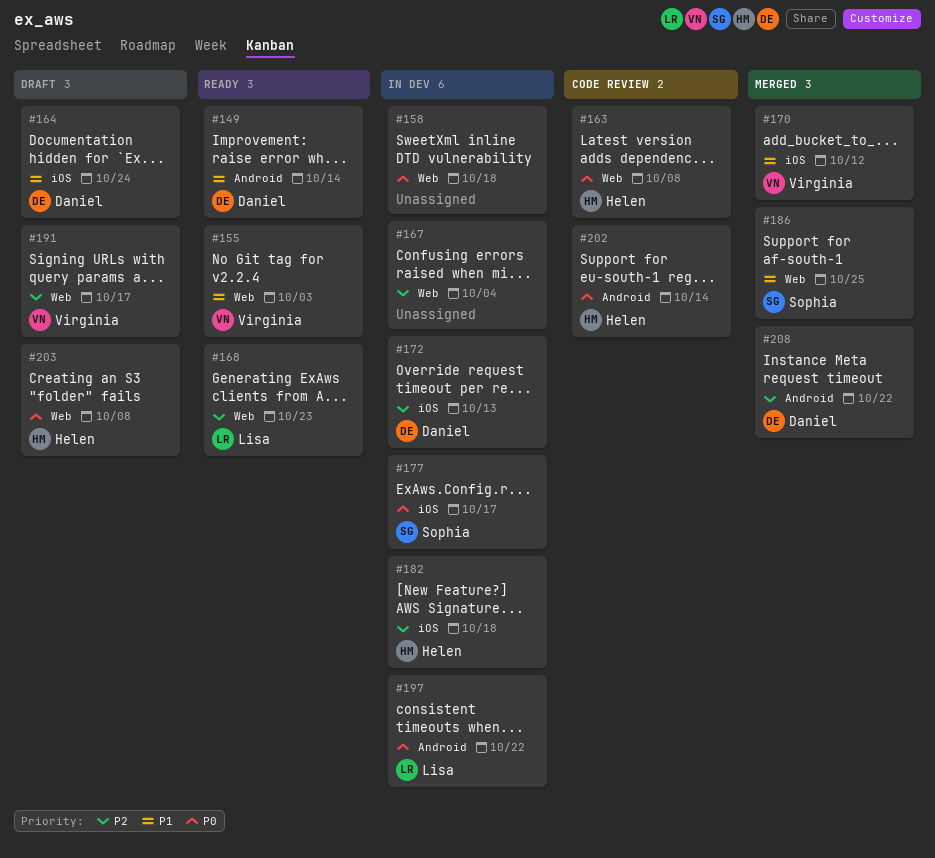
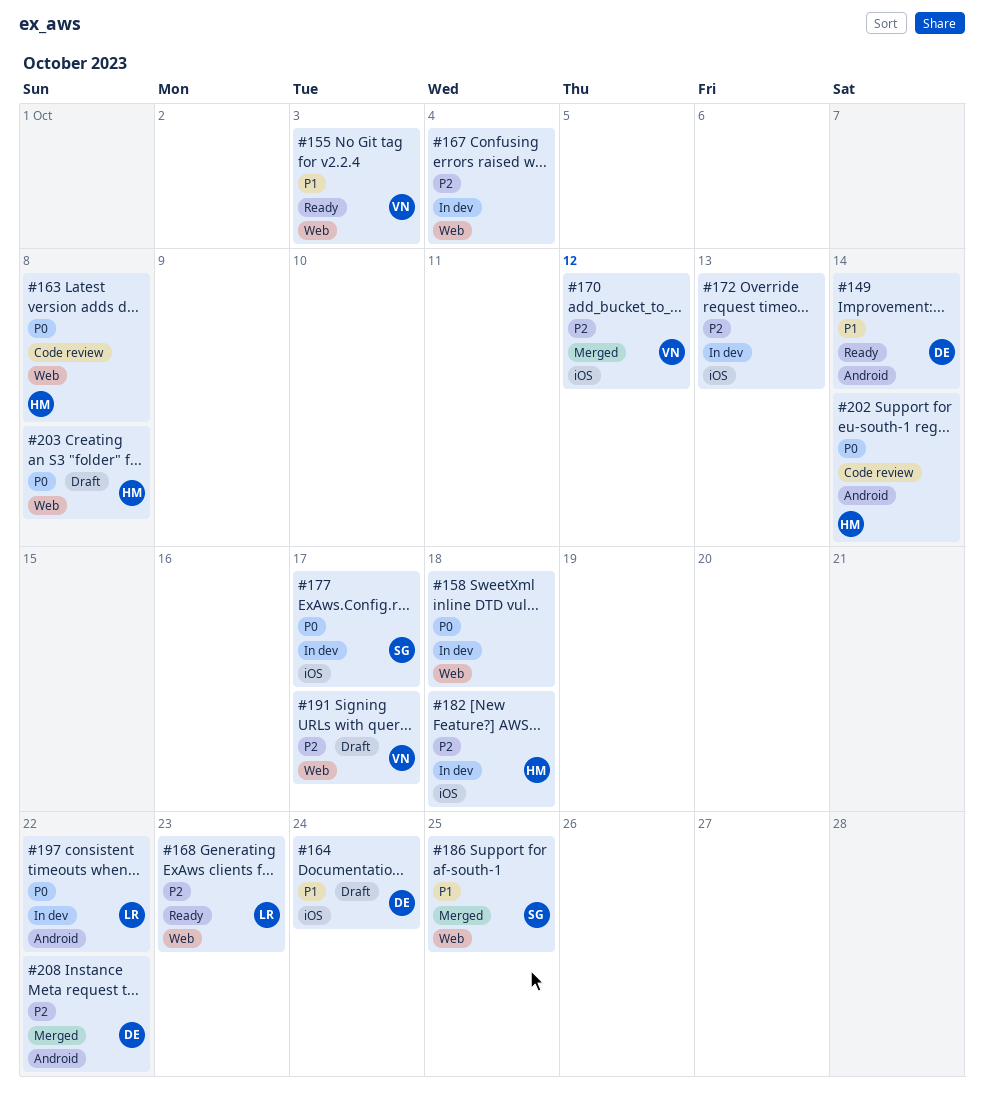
#170, priority: P1 -> P2
#172, owner: Daniel -> none

